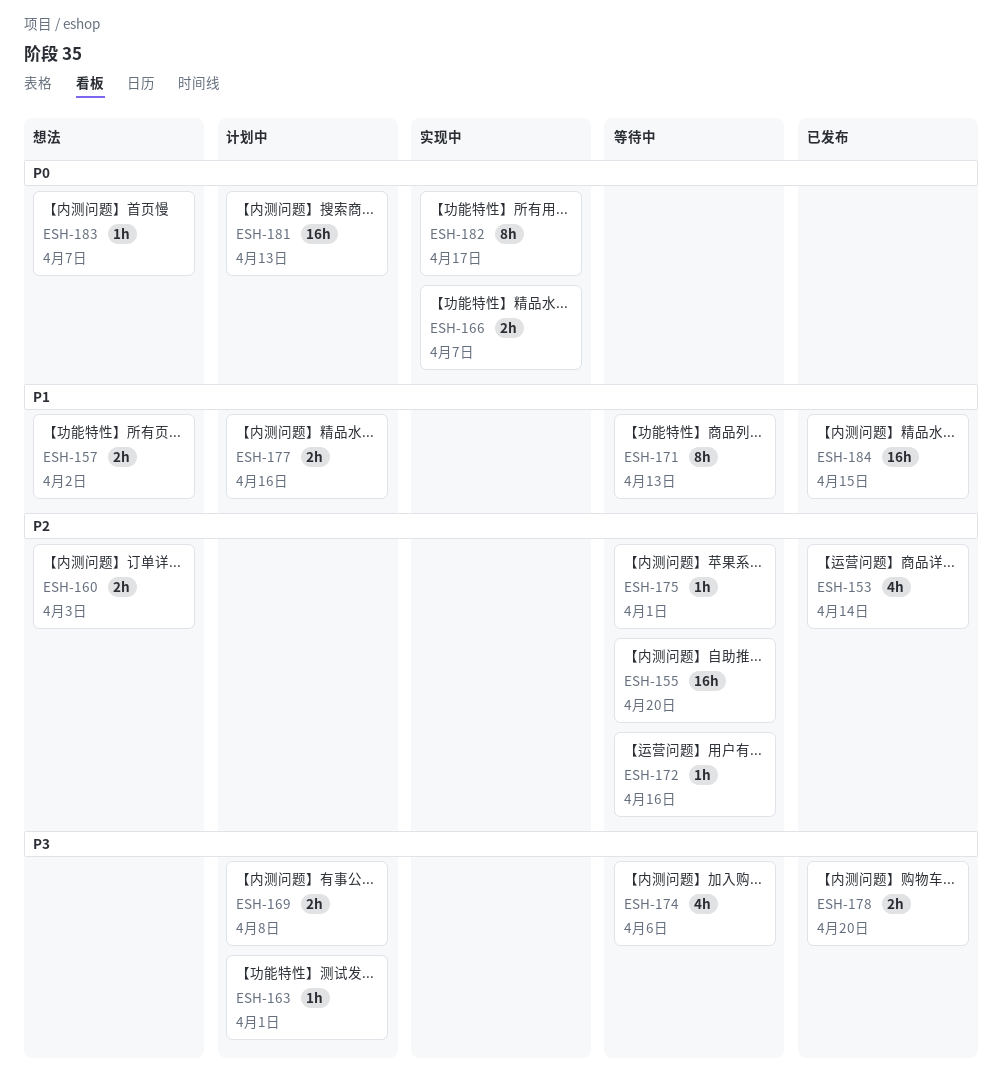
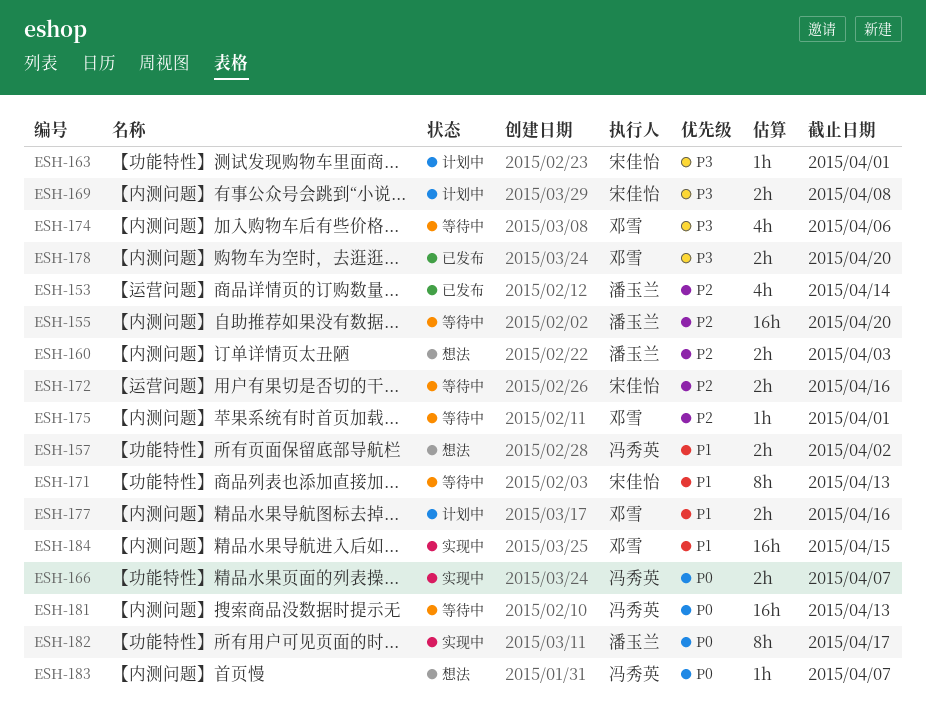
ESH-172, estimate: 1h -> 2h
ESH-181, status: 计划中 -> 等待中
ESH-184, status: 已发布 -> 实现中

